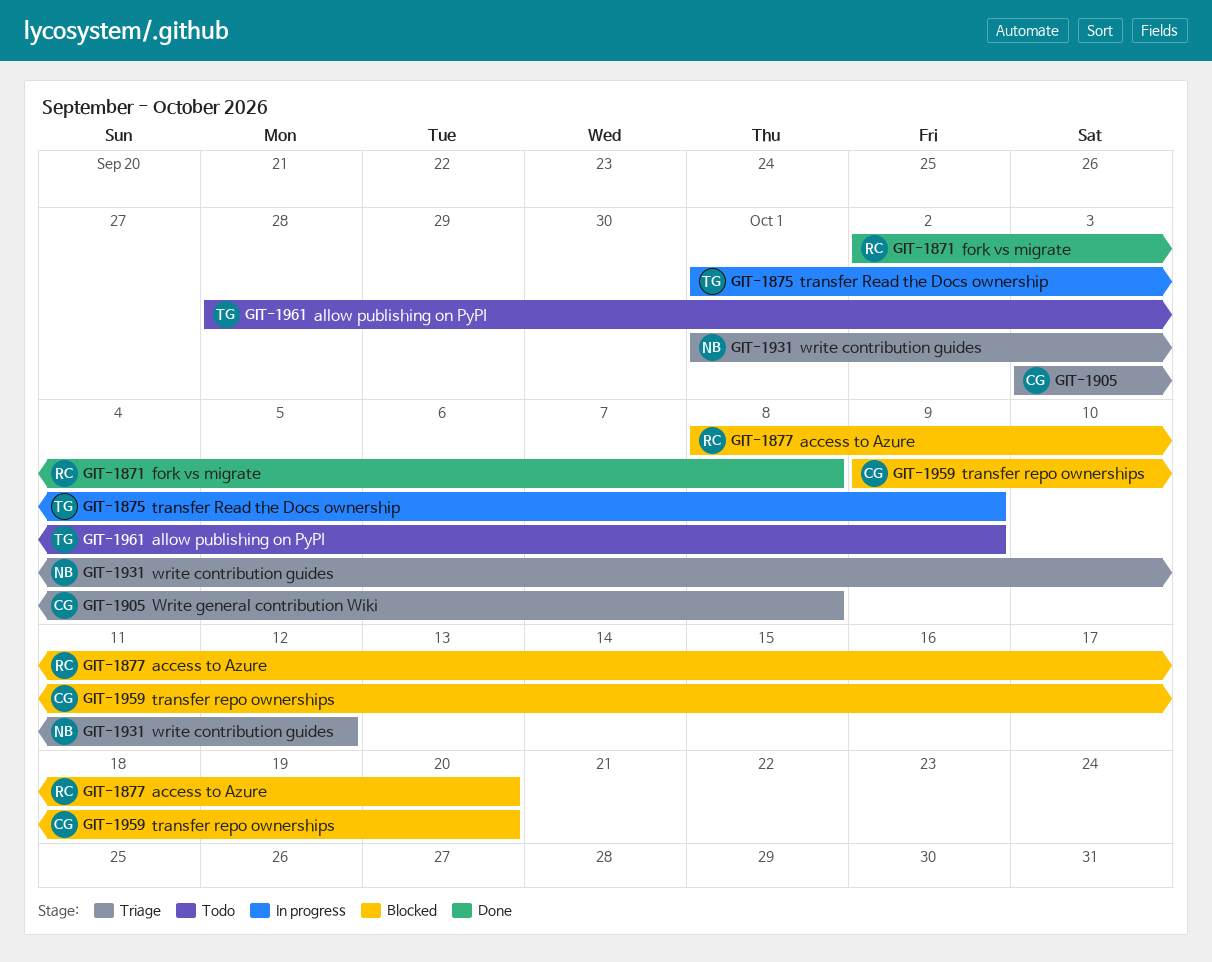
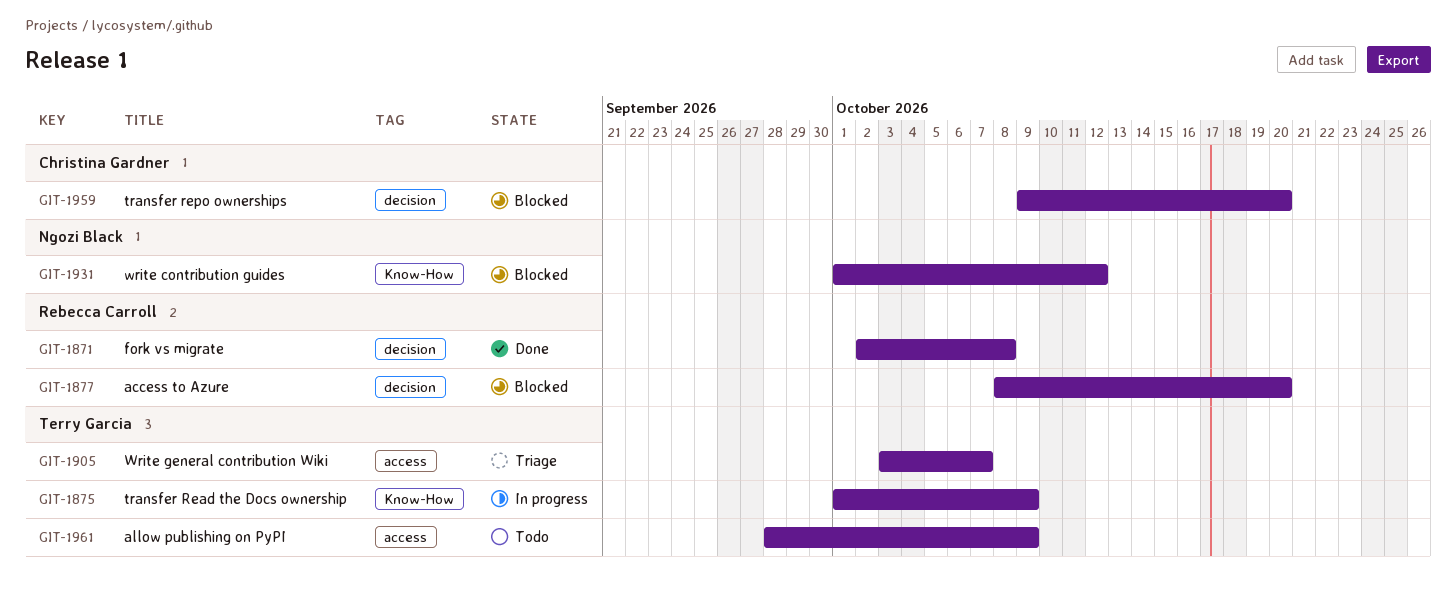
GIT-1905, owner: Christina Gardner -> Terry Garcia
GIT-1905, due: Oct 8 -> Oct 7
GIT-1931, status: Triage -> Blocked

